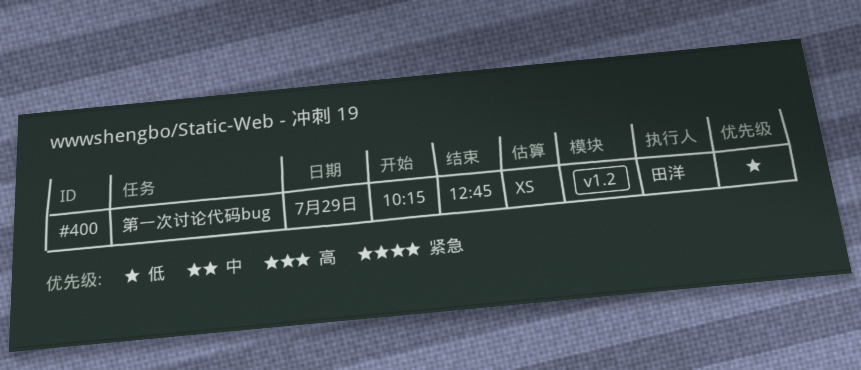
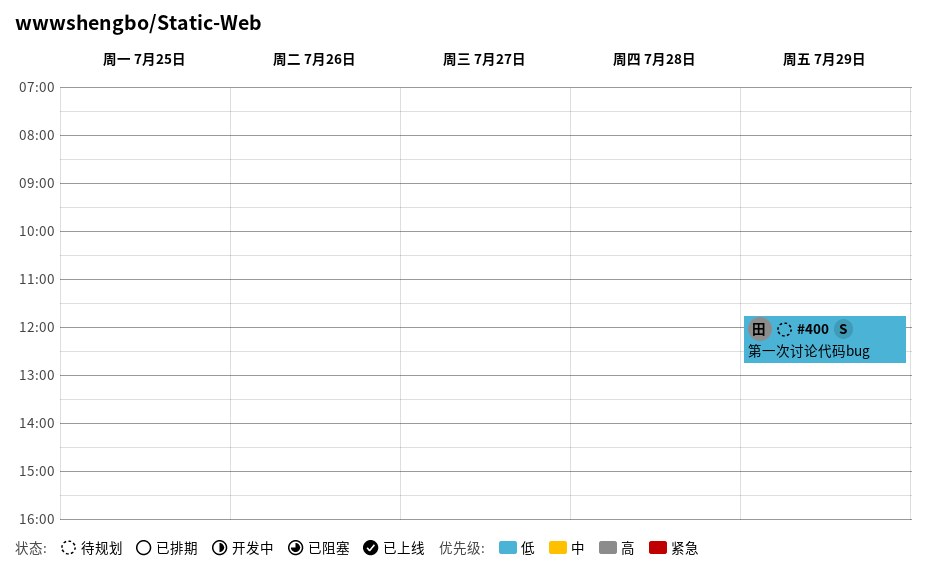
#400, estimate: XS -> S
#400, begins: 10:15 -> 11:45

